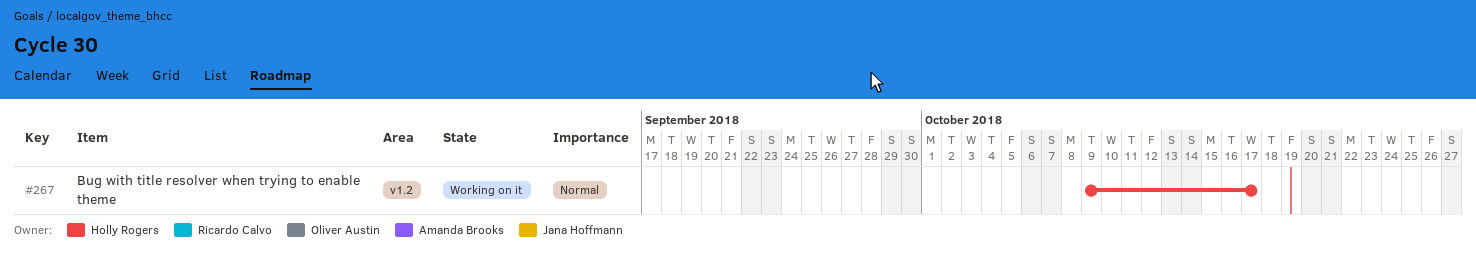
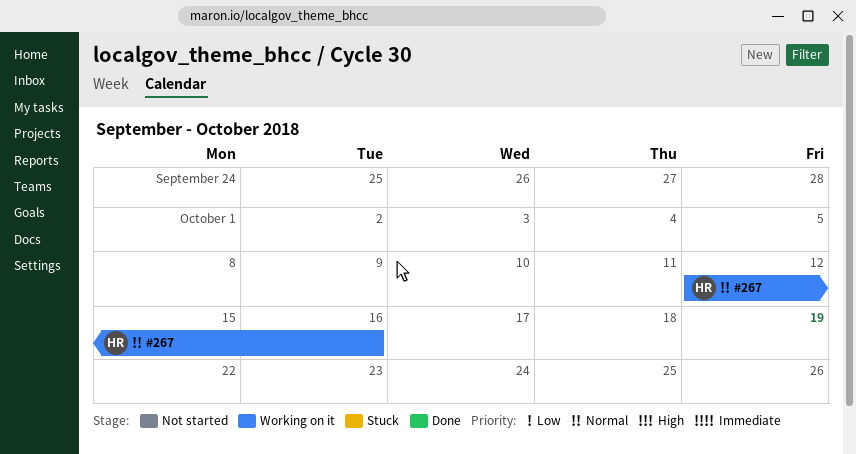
#267, start: Oct 9 -> Oct 12
#267, due: Oct 17 -> Oct 16

